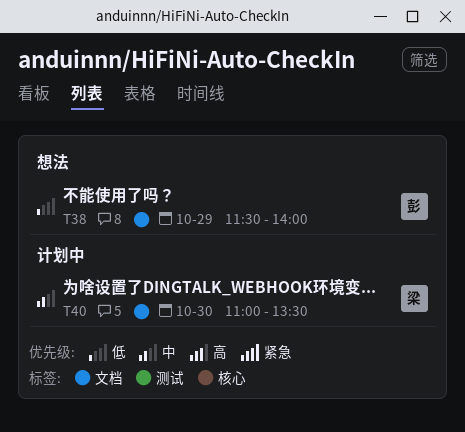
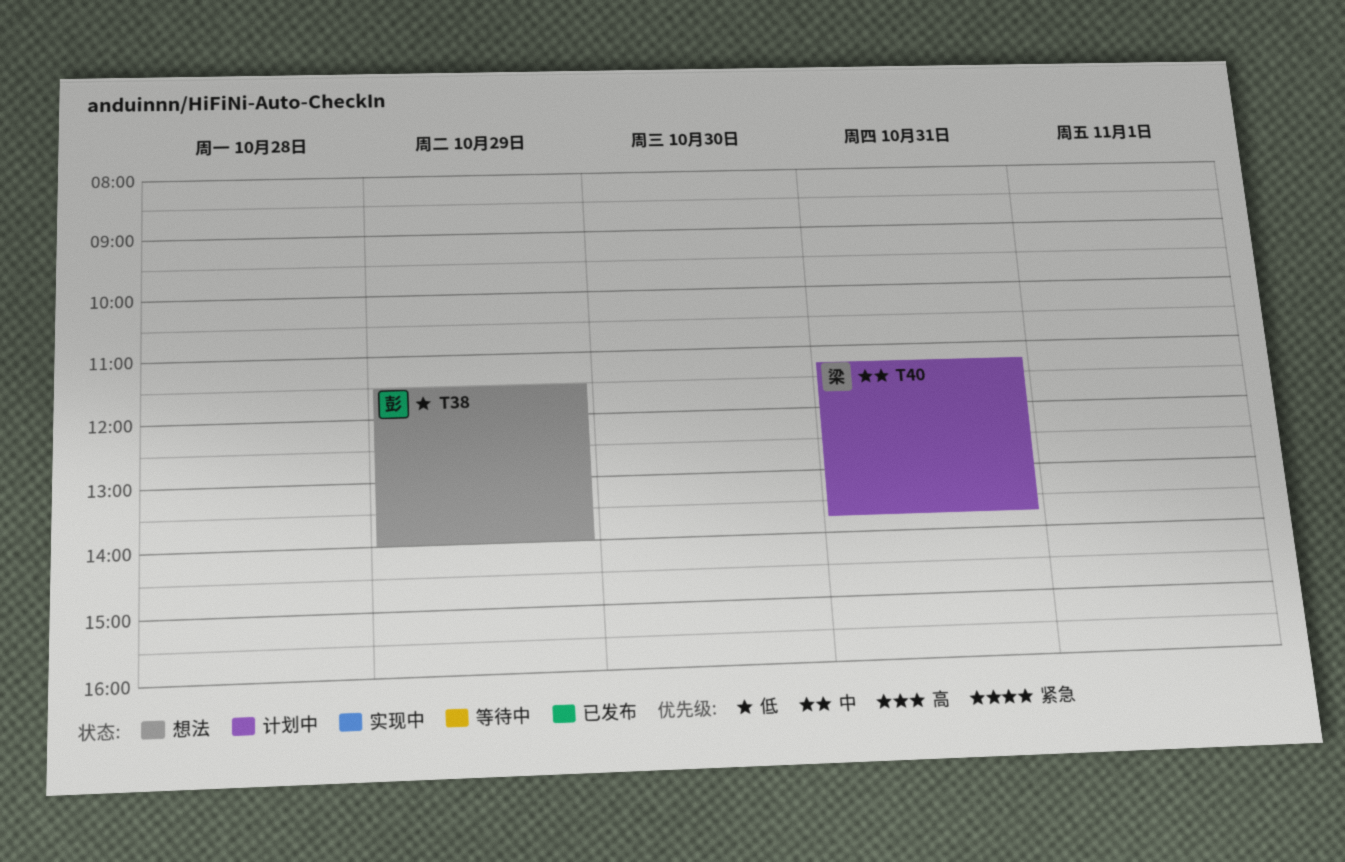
T40, day: Oct 30 -> Oct 31
T40, begins: 11:00 -> 11:15
T40, ends: 13:30 -> 13:45

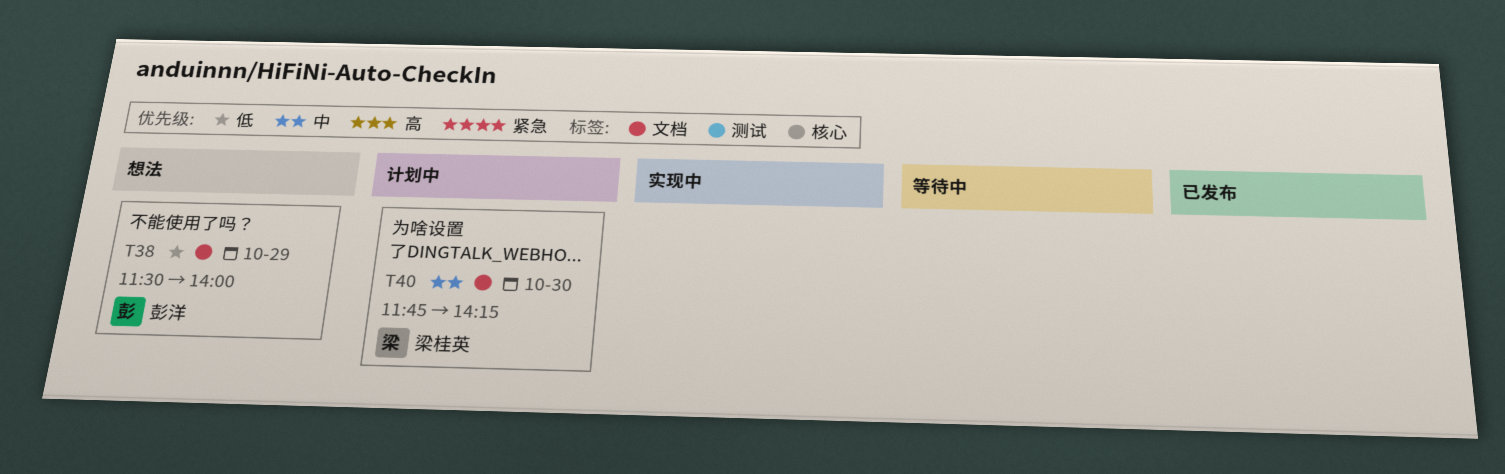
T40, day: Oct 31 -> Oct 30
T40, begins: 11:15 -> 11:45
T40, ends: 13:45 -> 14:15

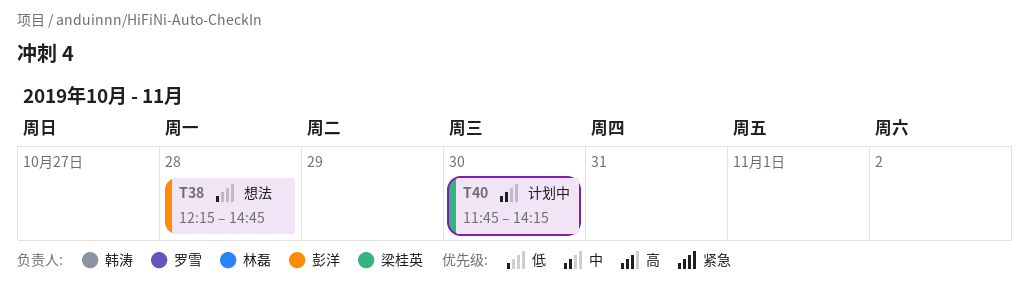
T38, day: Oct 29 -> Oct 28
T38, begins: 11:30 -> 12:15
T38, ends: 14:00 -> 14:45

